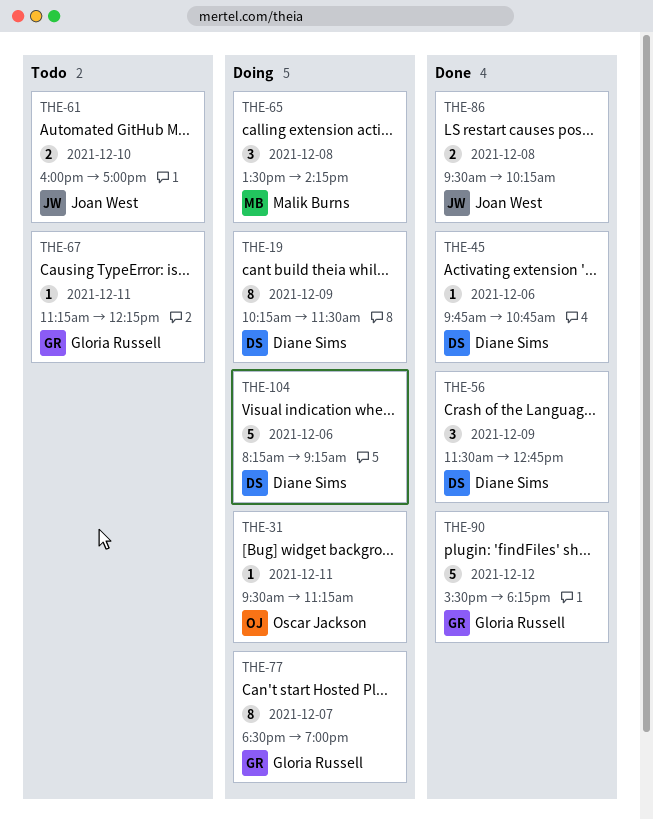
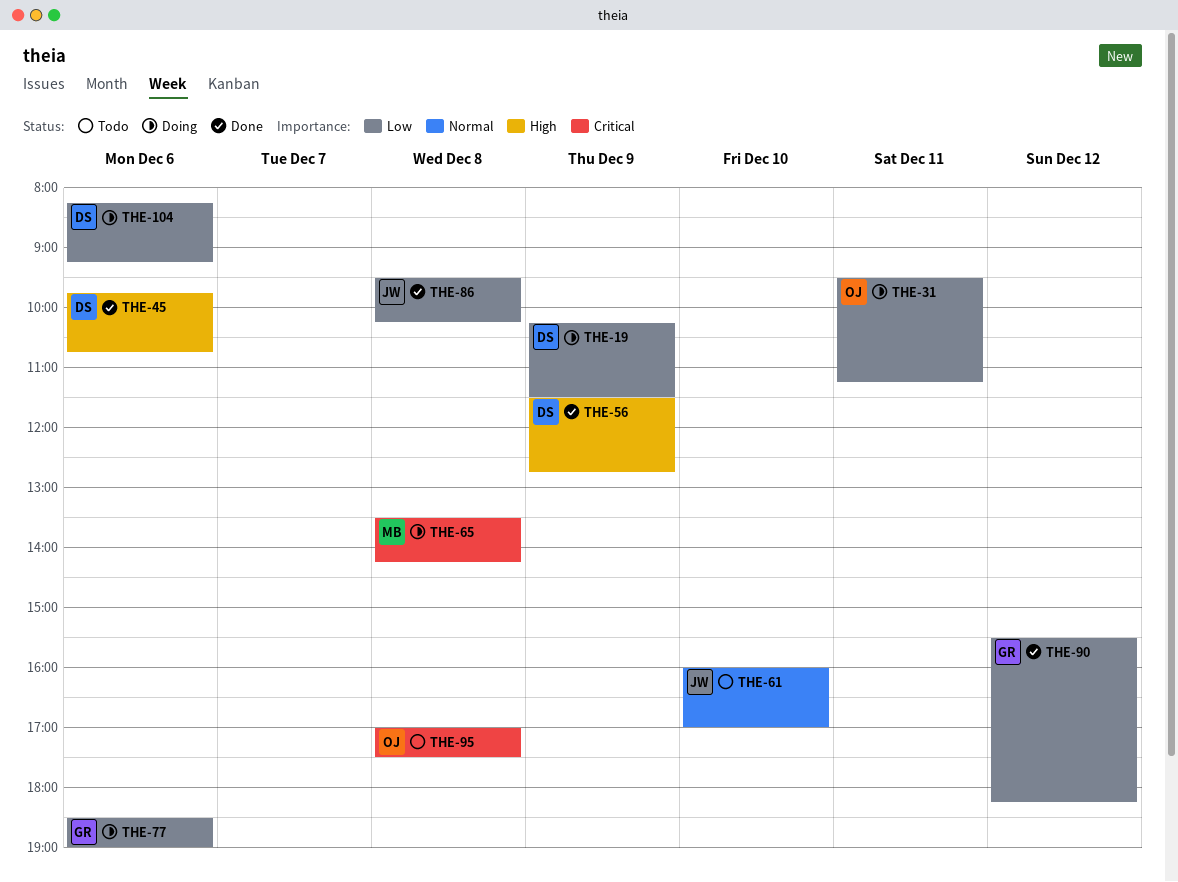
THE-67: present -> none
THE-77, day: Dec 7 -> Dec 6
THE-95: none -> present

